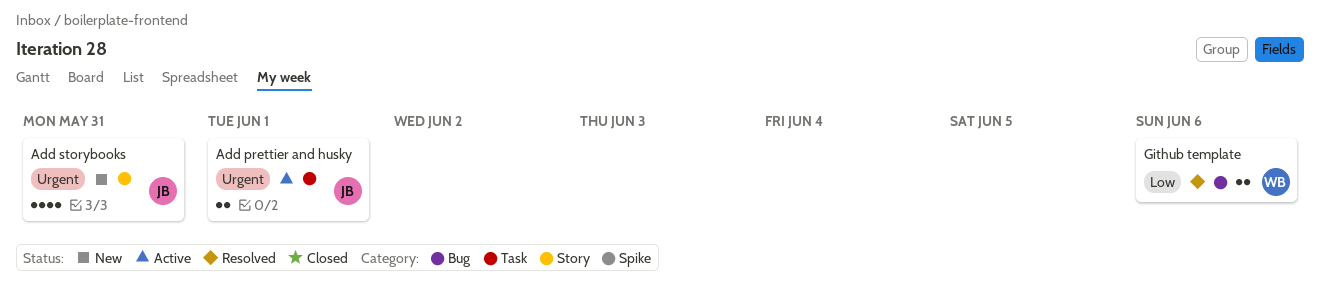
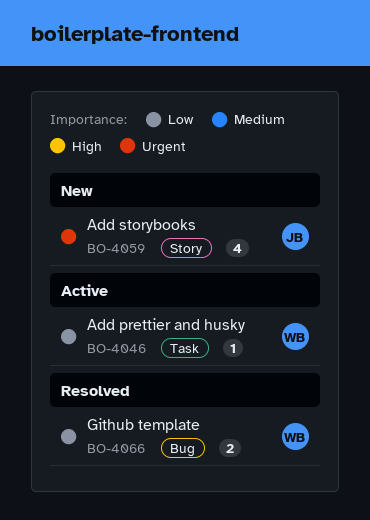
Add prettier and husky, owner: JB -> WB
Add prettier and husky, priority: Urgent -> Low
Add prettier and husky, estimate: 2 -> 1

